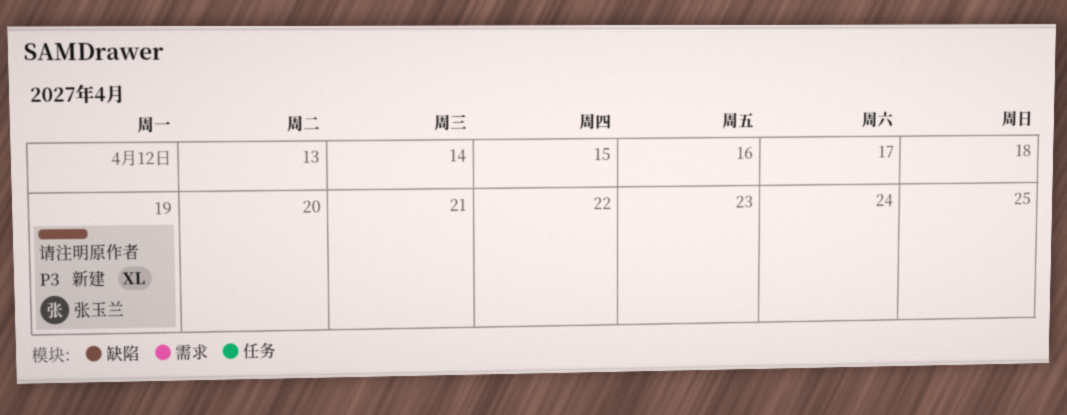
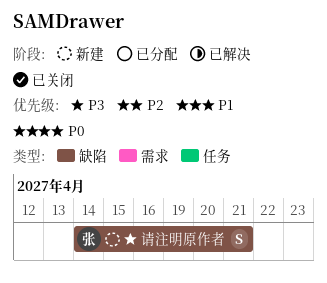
请注明原作者, estimate: XL -> S
请注明原作者, due: Apr 19 -> Apr 21

